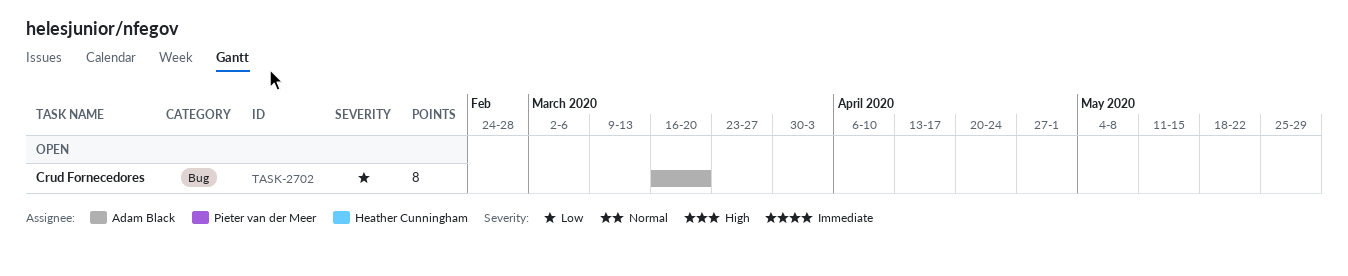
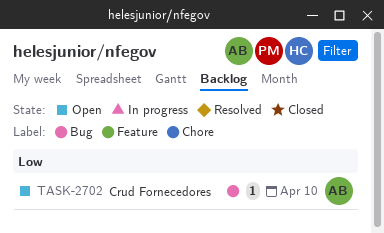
TASK-2702, estimate: 8 -> 1
TASK-2702, due: Mar 20 -> Apr 10

